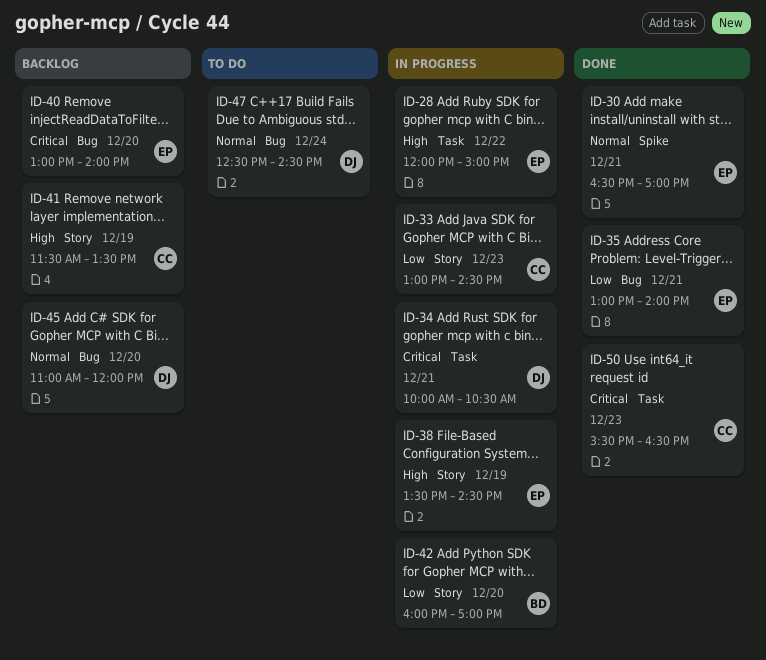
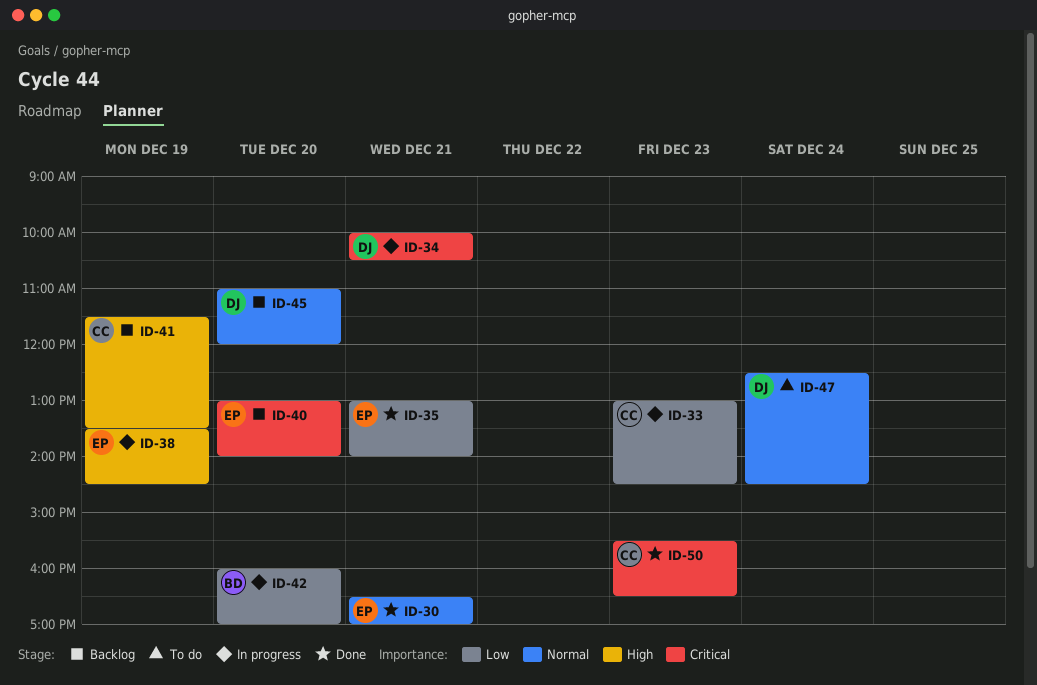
ID-28: present -> none

